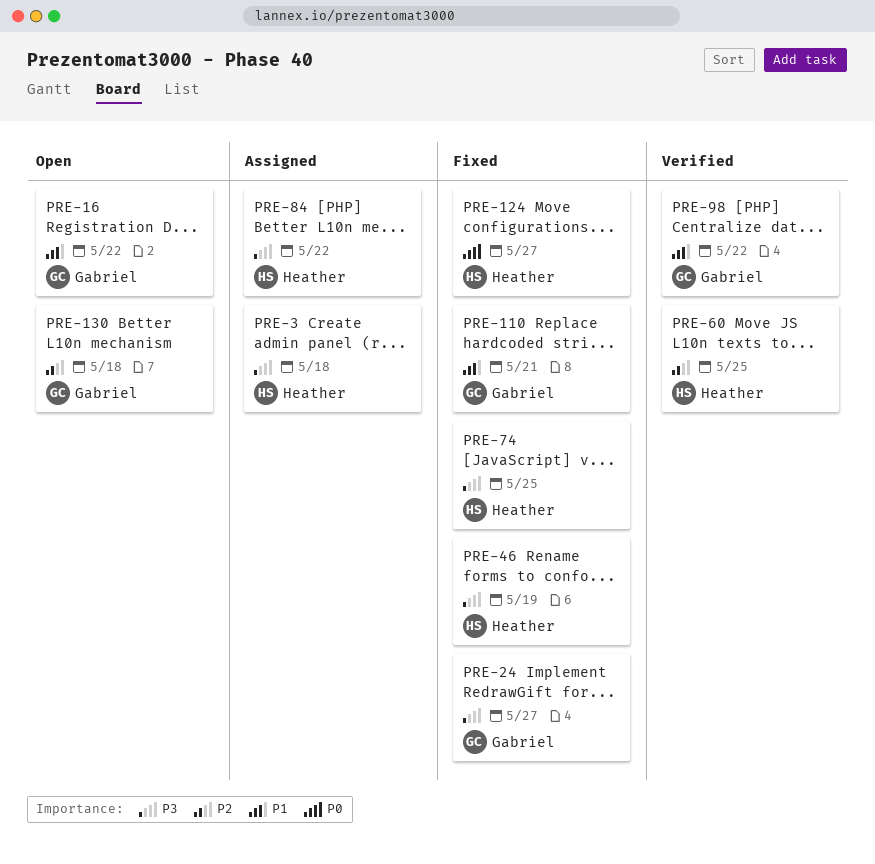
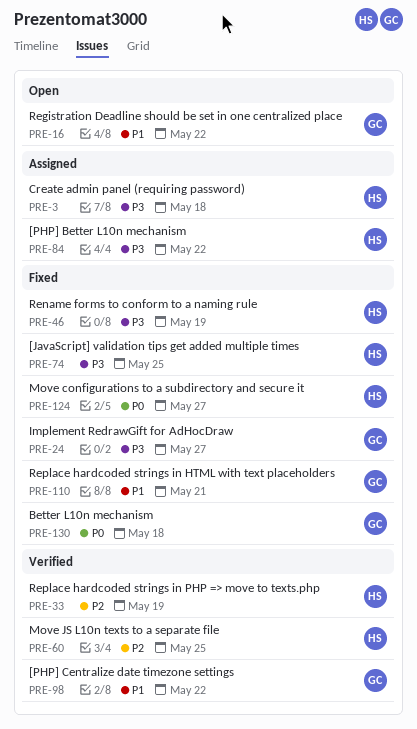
PRE-33: none -> present
PRE-130, status: Open -> Fixed
PRE-130, priority: P2 -> P0

